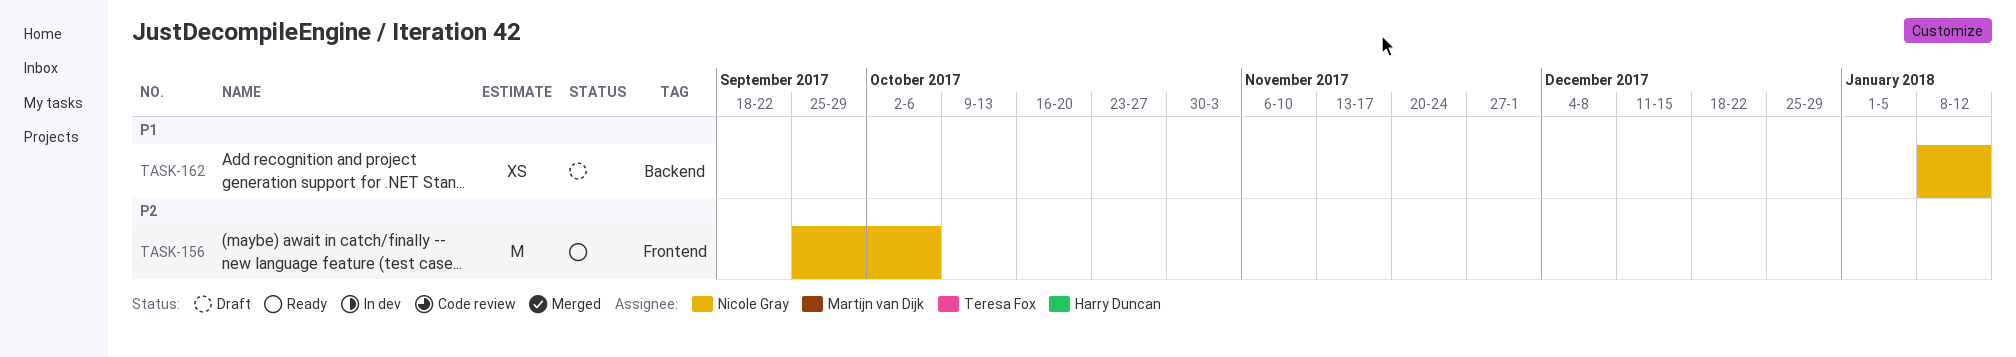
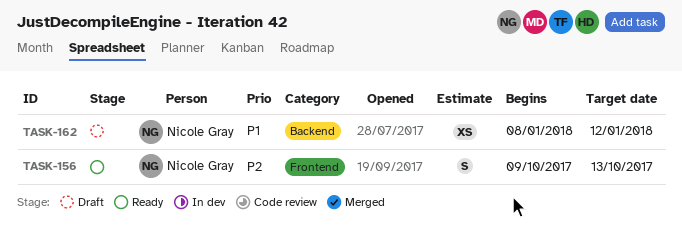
TASK-156, estimate: M -> S
TASK-156, start: Sep 25 -> Oct 9
TASK-156, due: Oct 6 -> Oct 13

